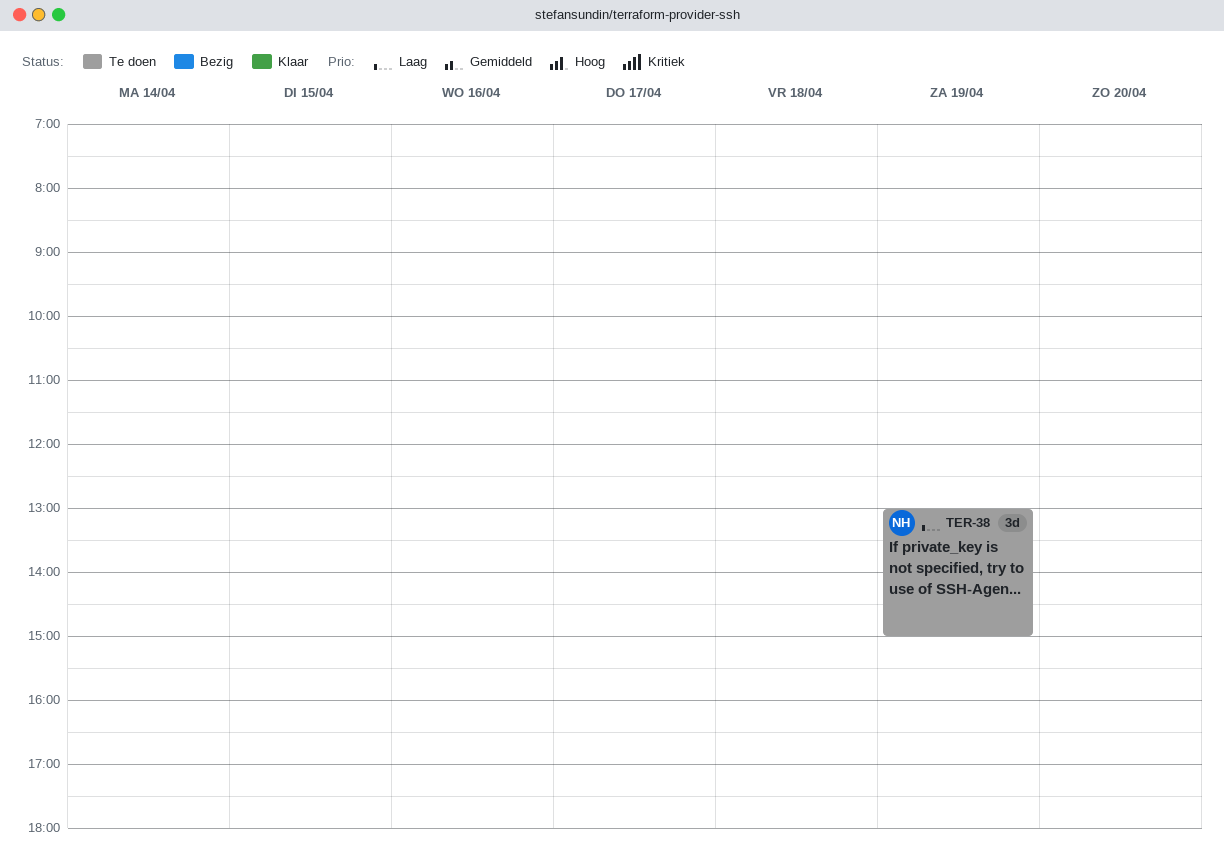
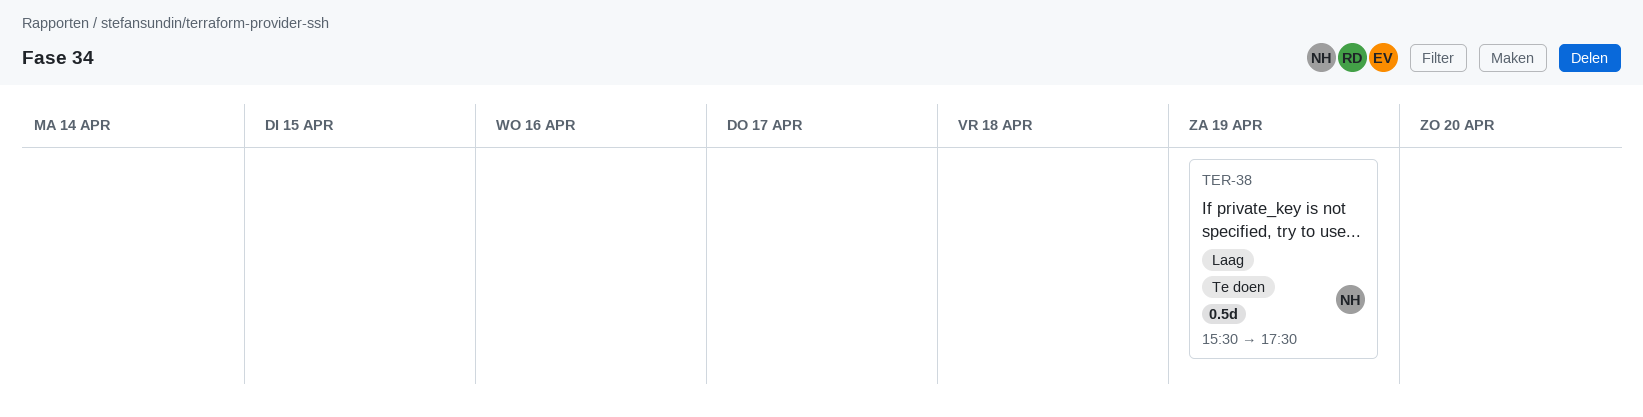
TER-38, estimate: 3d -> 0.5d
TER-38, begins: 13:00 -> 15:30
TER-38, ends: 15:00 -> 17:30

